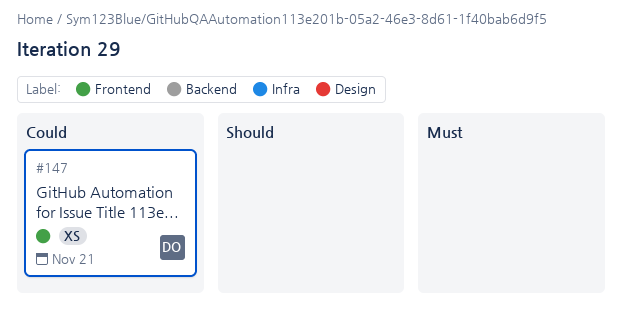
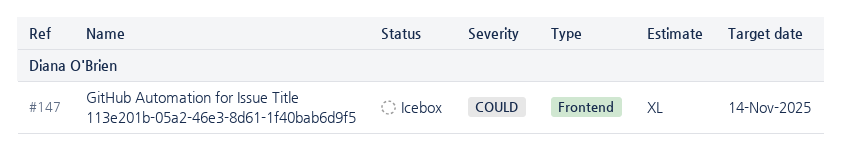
#147, estimate: XS -> XL
#147, due: Nov 21 -> Nov 14

